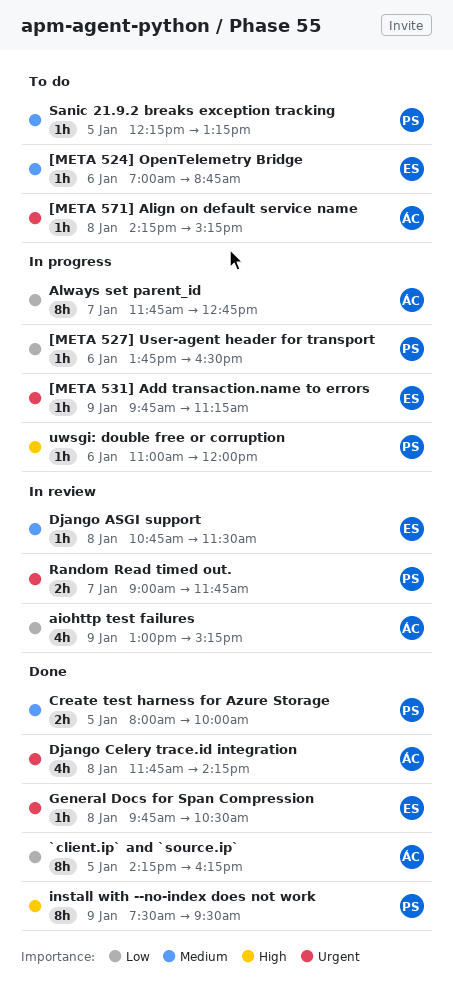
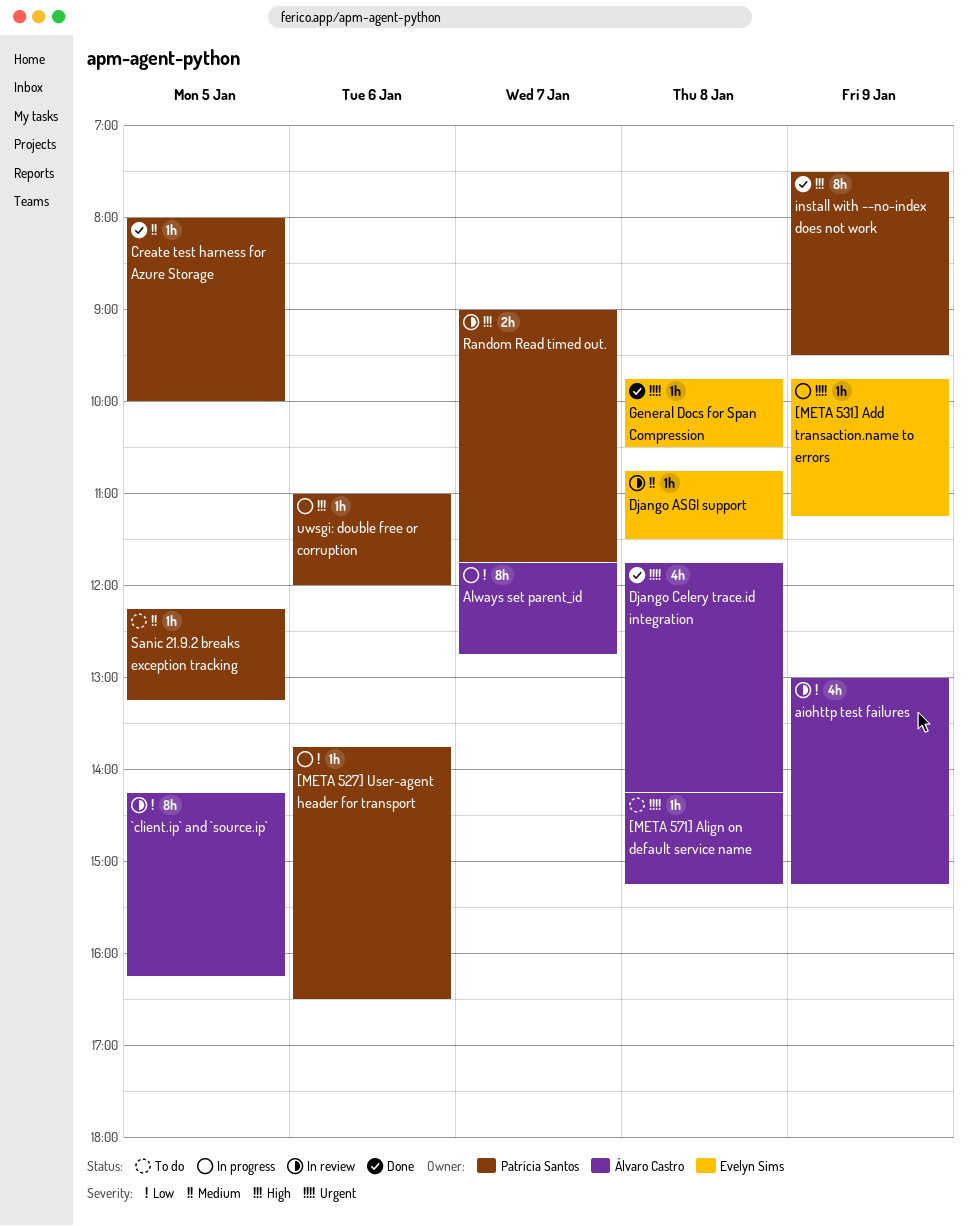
[META 524] OpenTelemetry Bridge: present -> none
`client.ip` and `source.ip`, status: Done -> In review
Create test harness for Azure Storage, estimate: 2h -> 1h
Random Read timed out., priority: Urgent -> High

